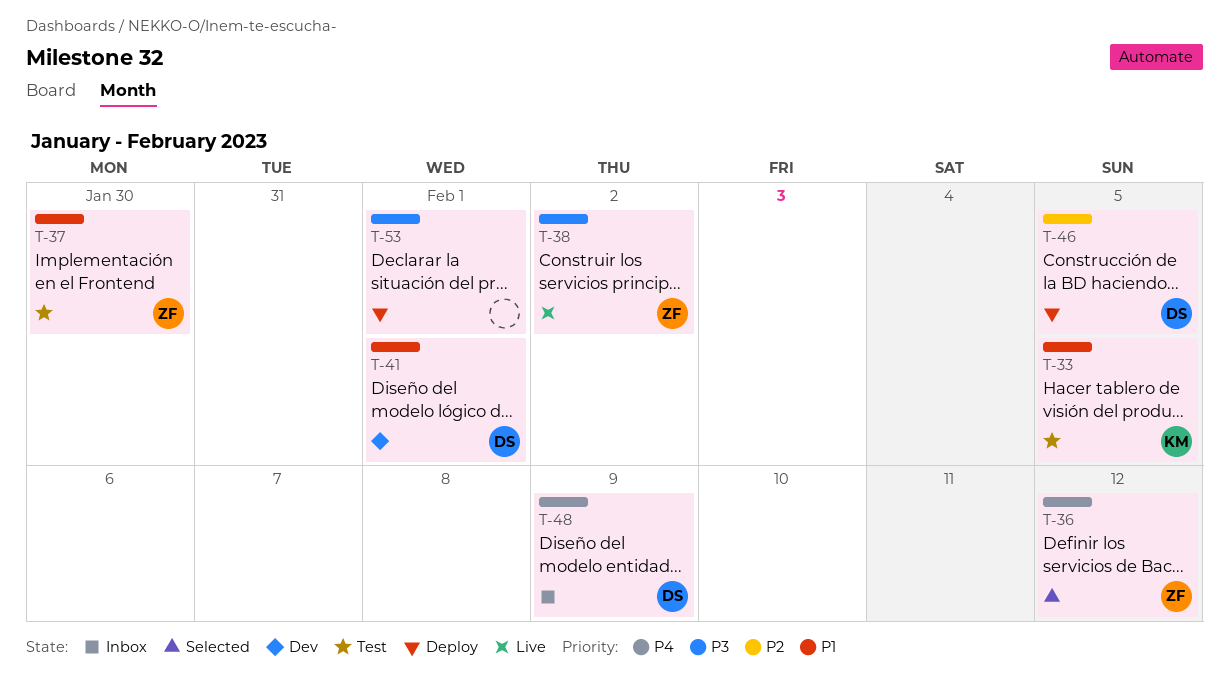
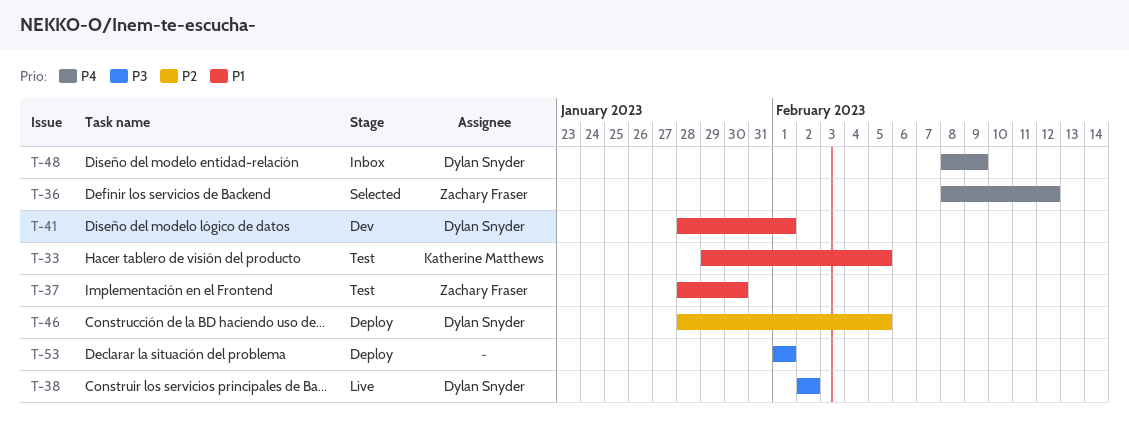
T-38, owner: Zachary Fraser -> Dylan Snyder

